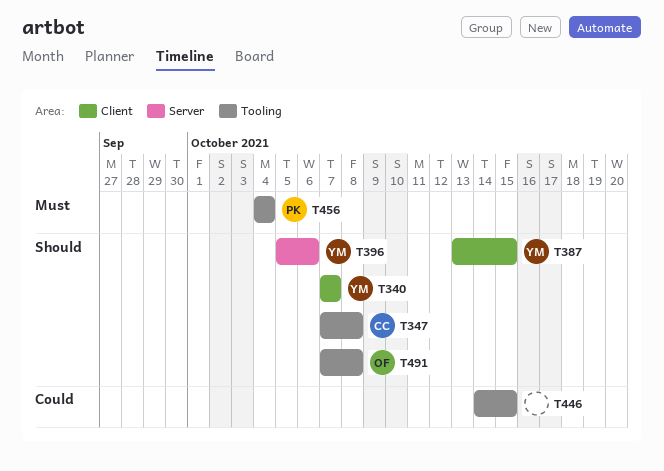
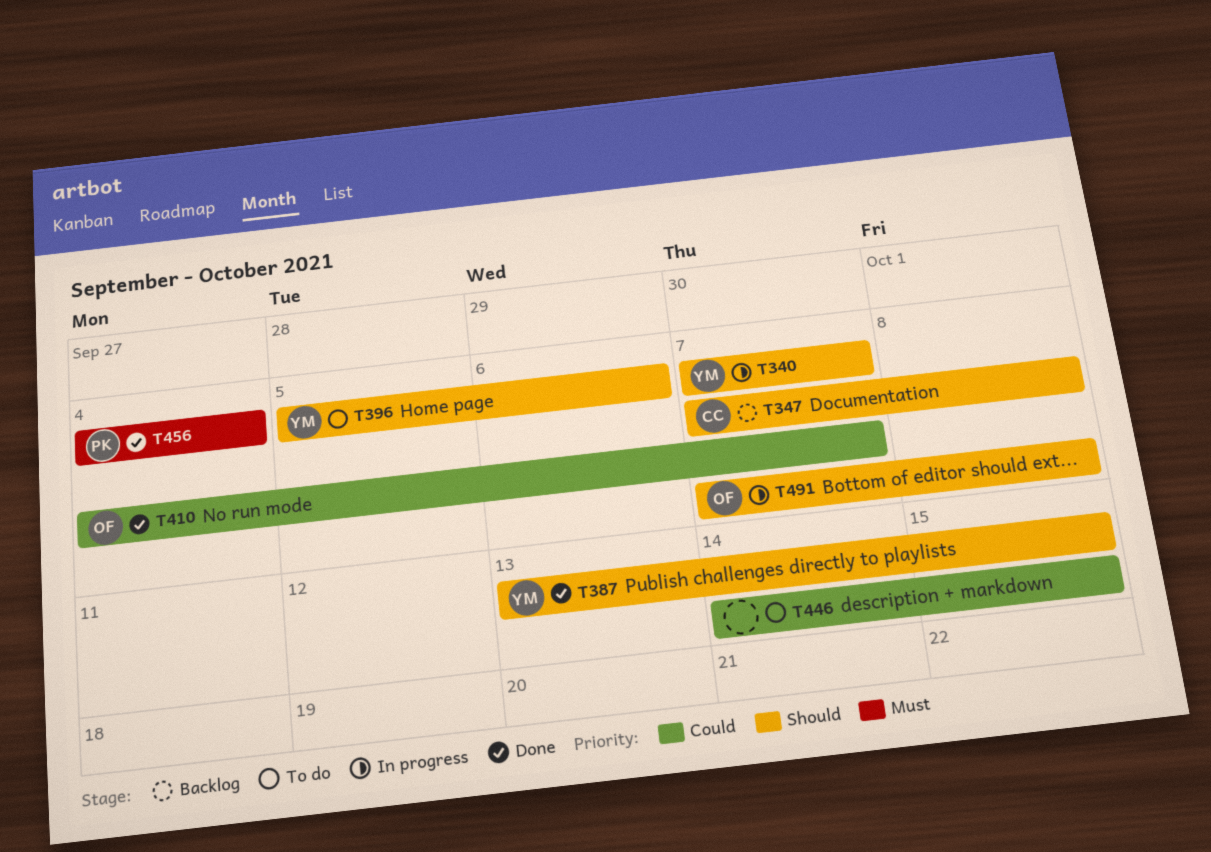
T410: none -> present

